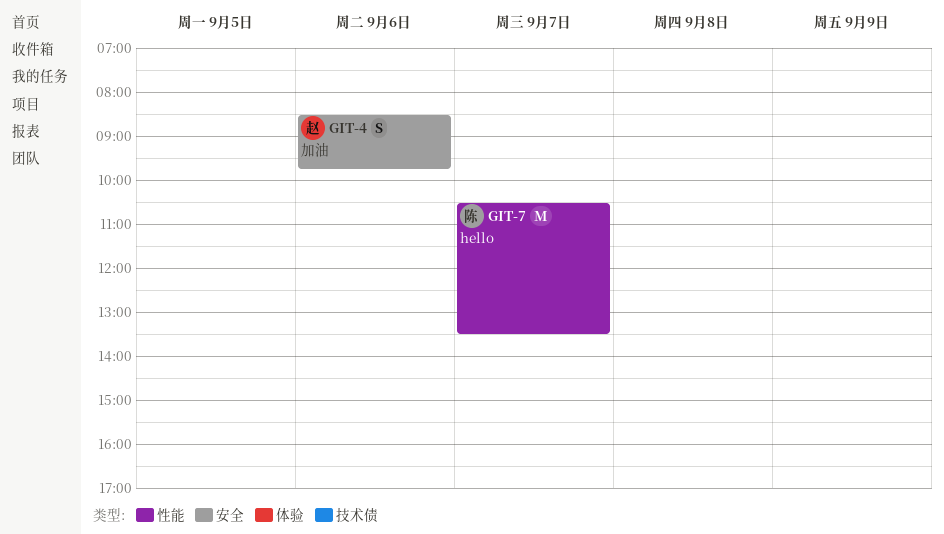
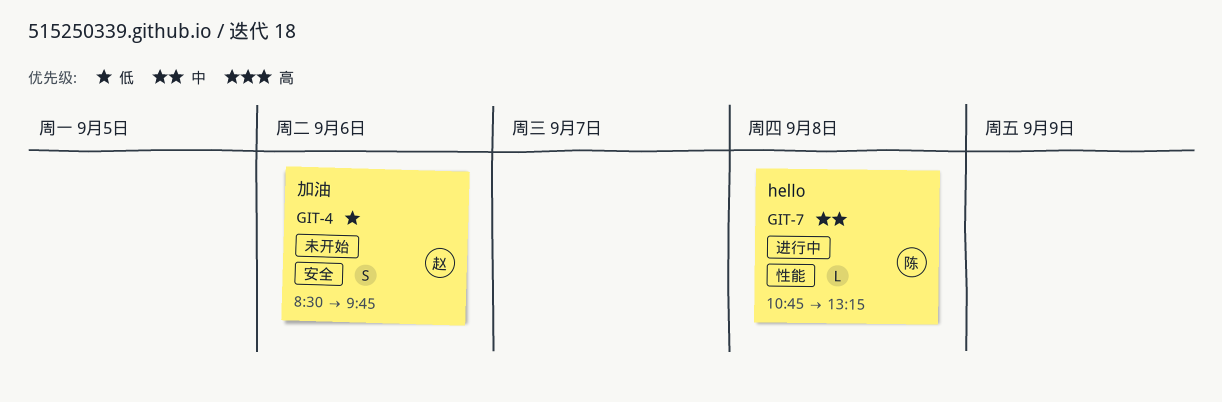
GIT-7, estimate: M -> L
GIT-7, day: Sep 7 -> Sep 8
GIT-7, begins: 10:30 -> 10:45
GIT-7, ends: 13:30 -> 13:15

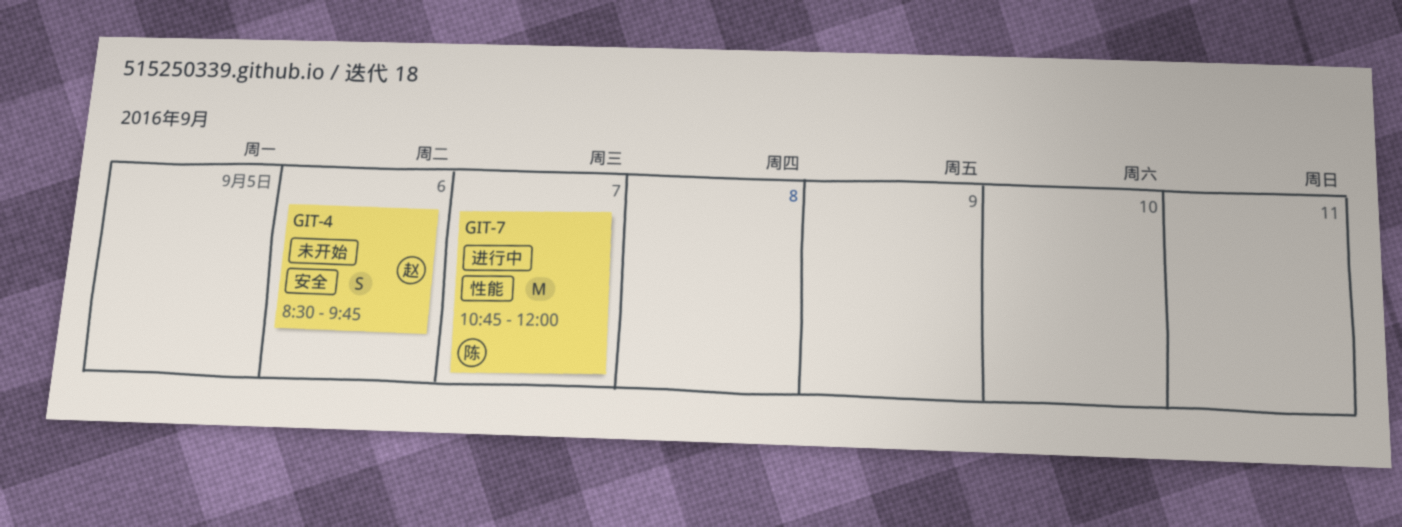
GIT-7, estimate: L -> M
GIT-7, day: Sep 8 -> Sep 7
GIT-7, ends: 13:15 -> 12:00

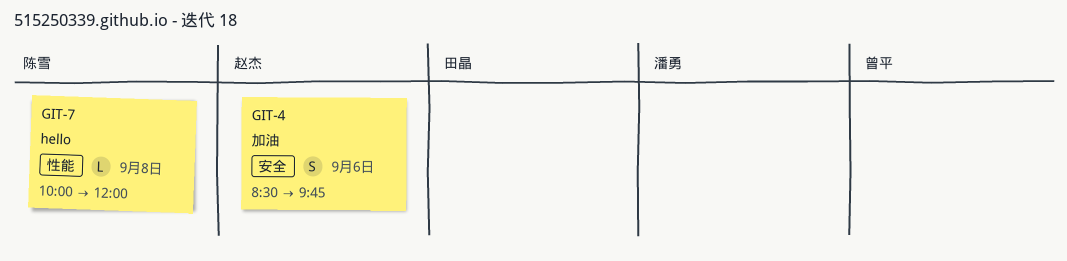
GIT-7, estimate: M -> L
GIT-7, day: Sep 7 -> Sep 8
GIT-7, begins: 10:45 -> 10:00

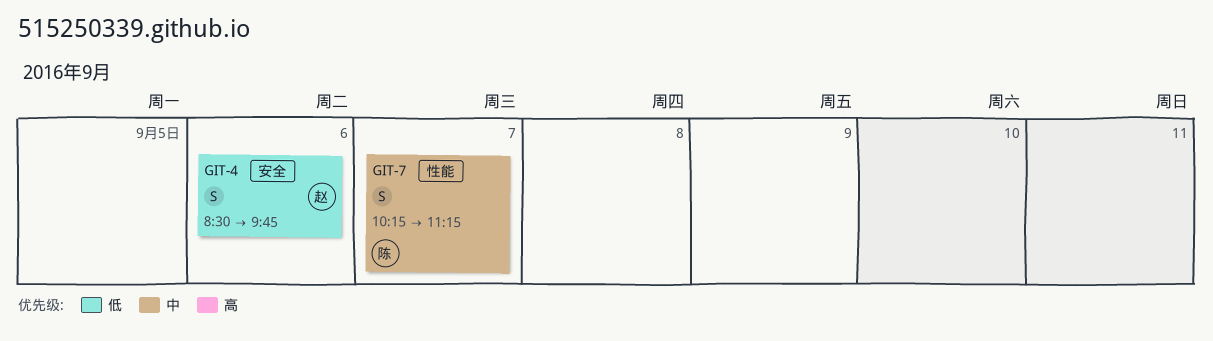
GIT-7, estimate: L -> S
GIT-7, day: Sep 8 -> Sep 7
GIT-7, begins: 10:00 -> 10:15
GIT-7, ends: 12:00 -> 11:15

